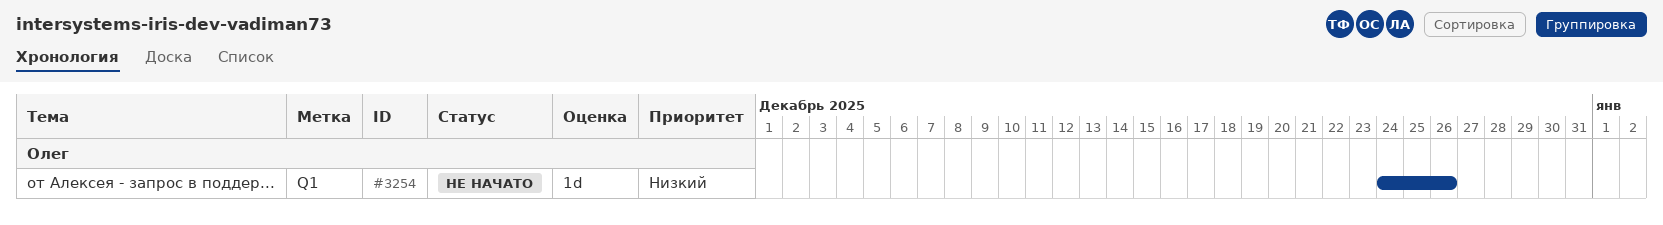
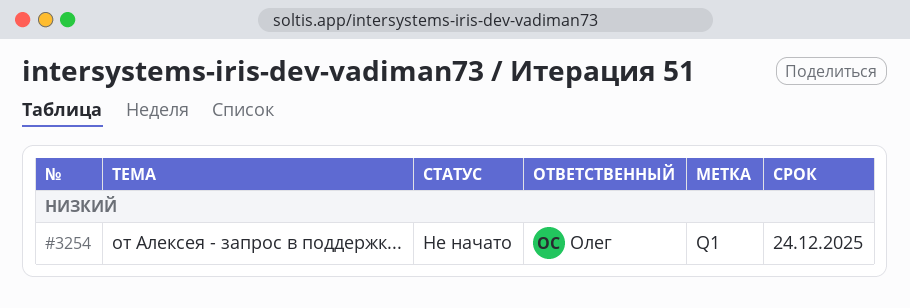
#3254, due: Dec 26 -> Dec 24

